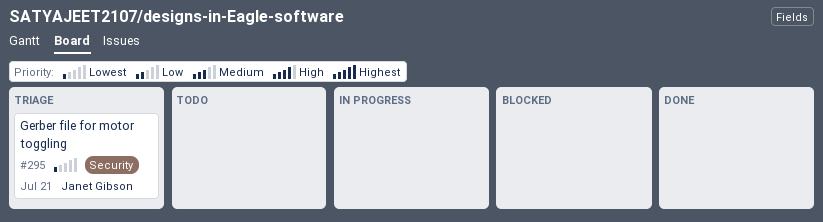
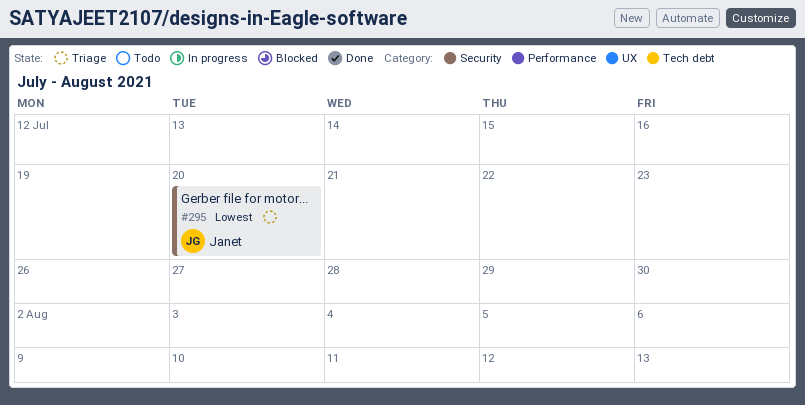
#295, due: Jul 21 -> Jul 20

